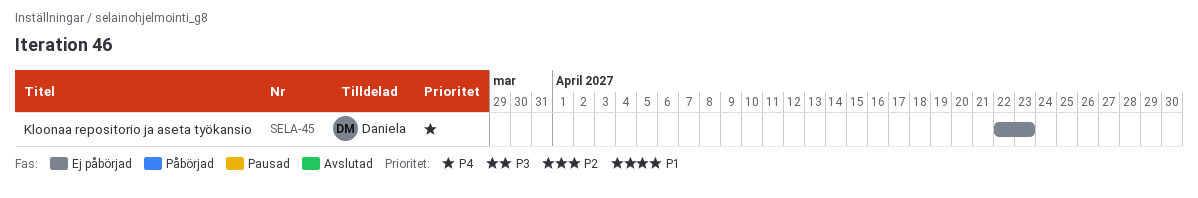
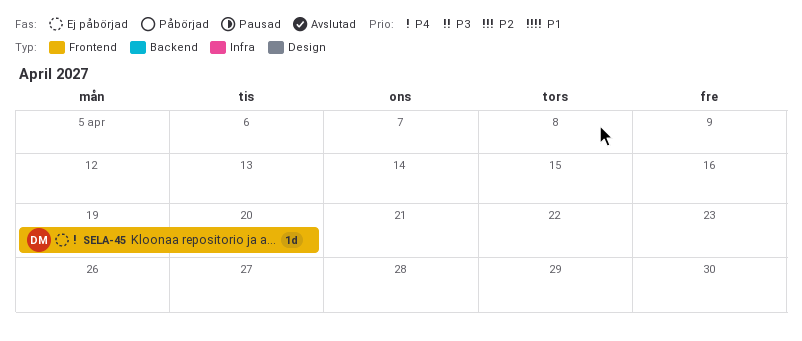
SELA-45, start: Apr 22 -> Apr 19
SELA-45, due: Apr 23 -> Apr 20

